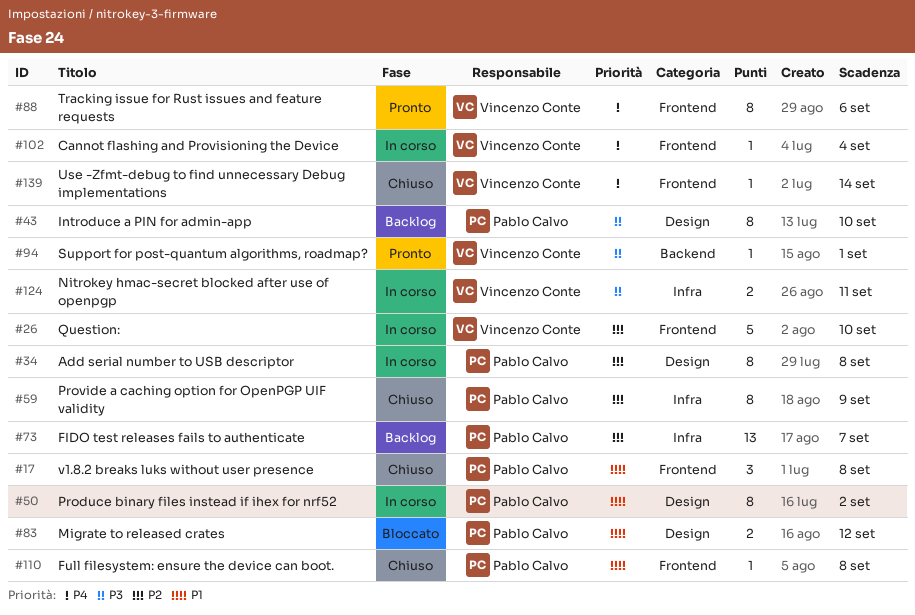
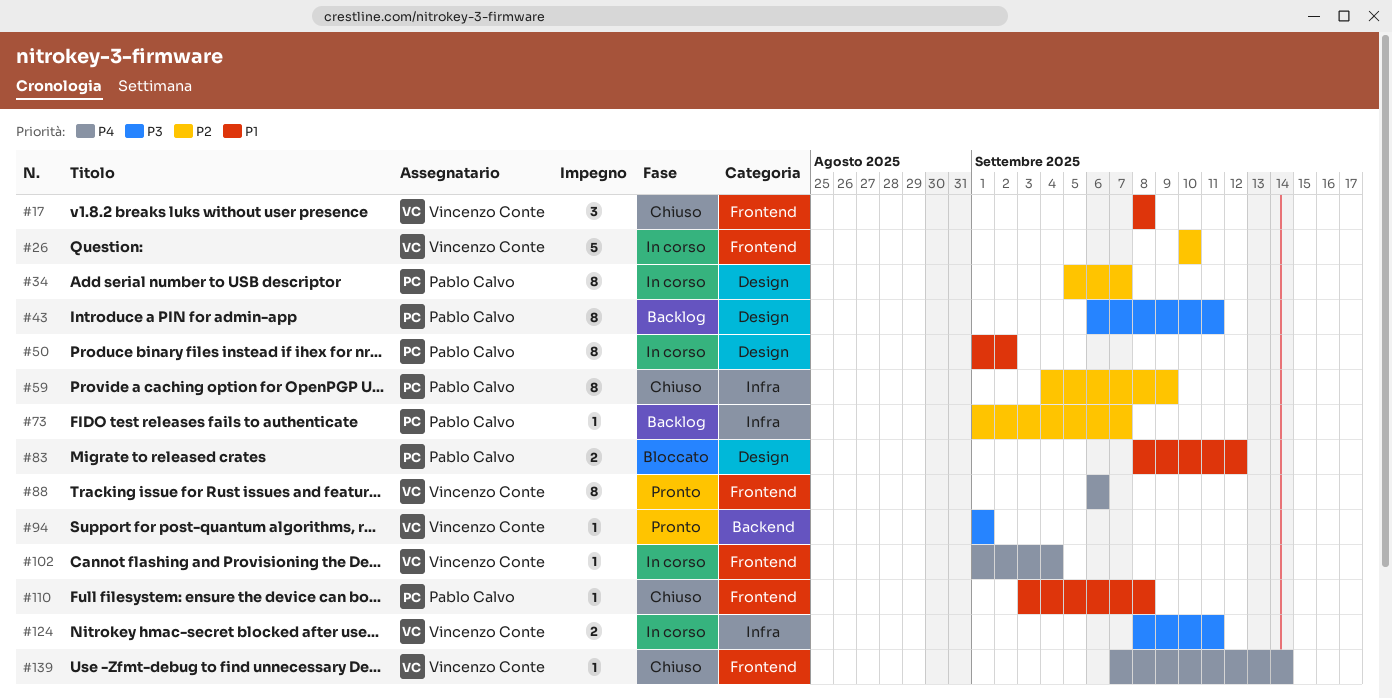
#17, owner: Pablo Calvo -> Vincenzo Conte
#34, due: Sep 8 -> Sep 7
#43, due: Sep 10 -> Sep 11
#73, estimate: 13 -> 1

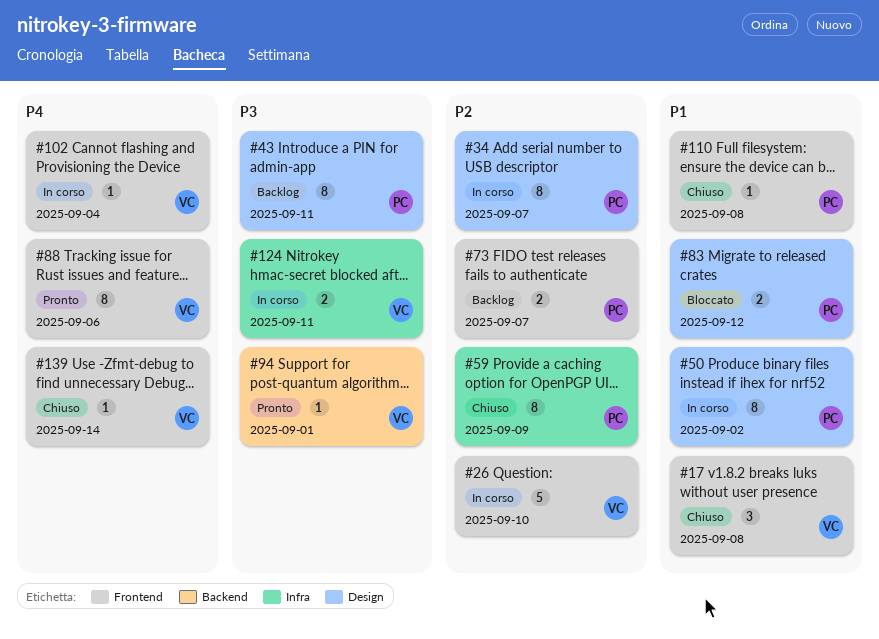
#73, label: Infra -> Frontend
#73, estimate: 1 -> 2

